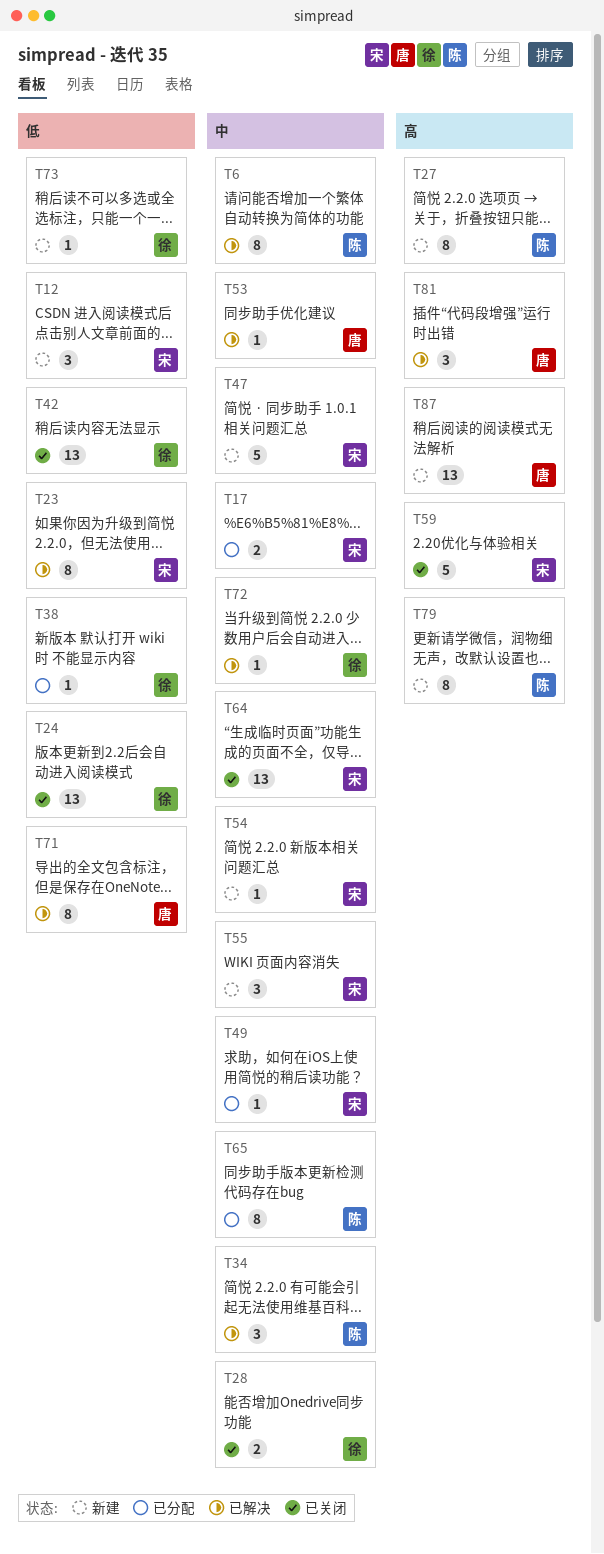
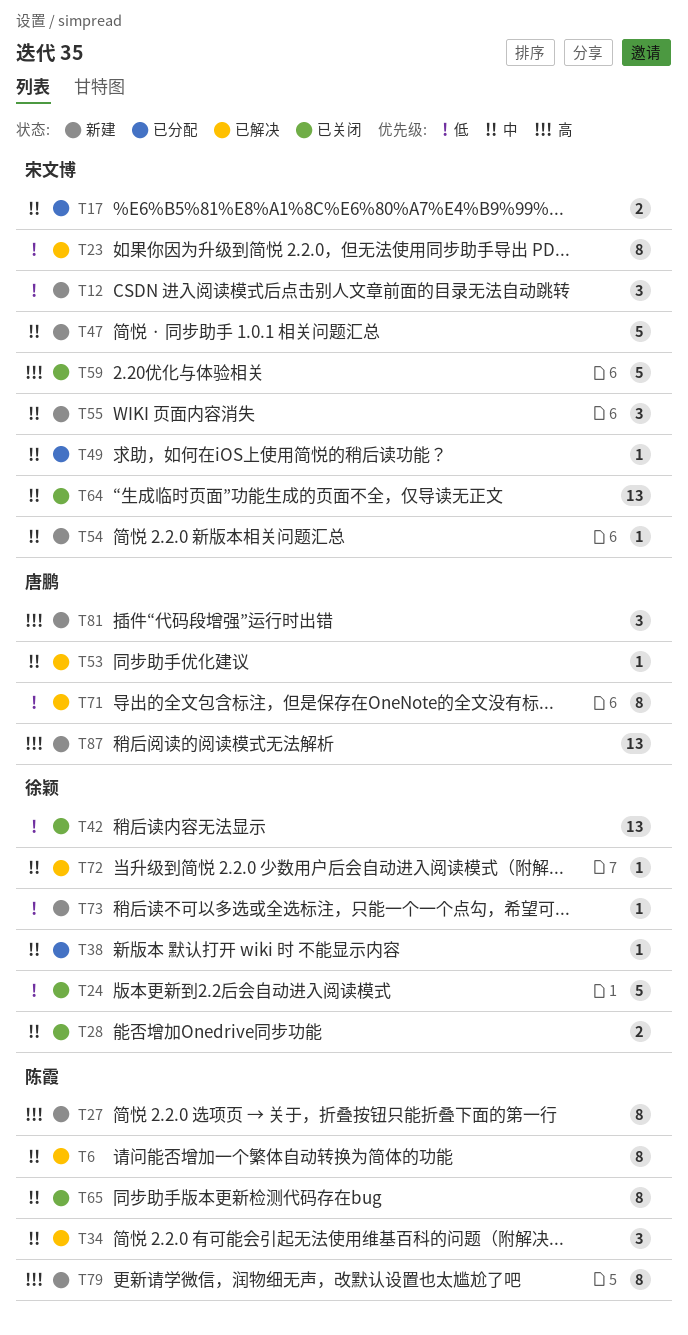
T24, estimate: 13 -> 5
T38, priority: 低 -> 中
T65, status: 已分配 -> 已关闭
T81, status: 已解决 -> 新建

